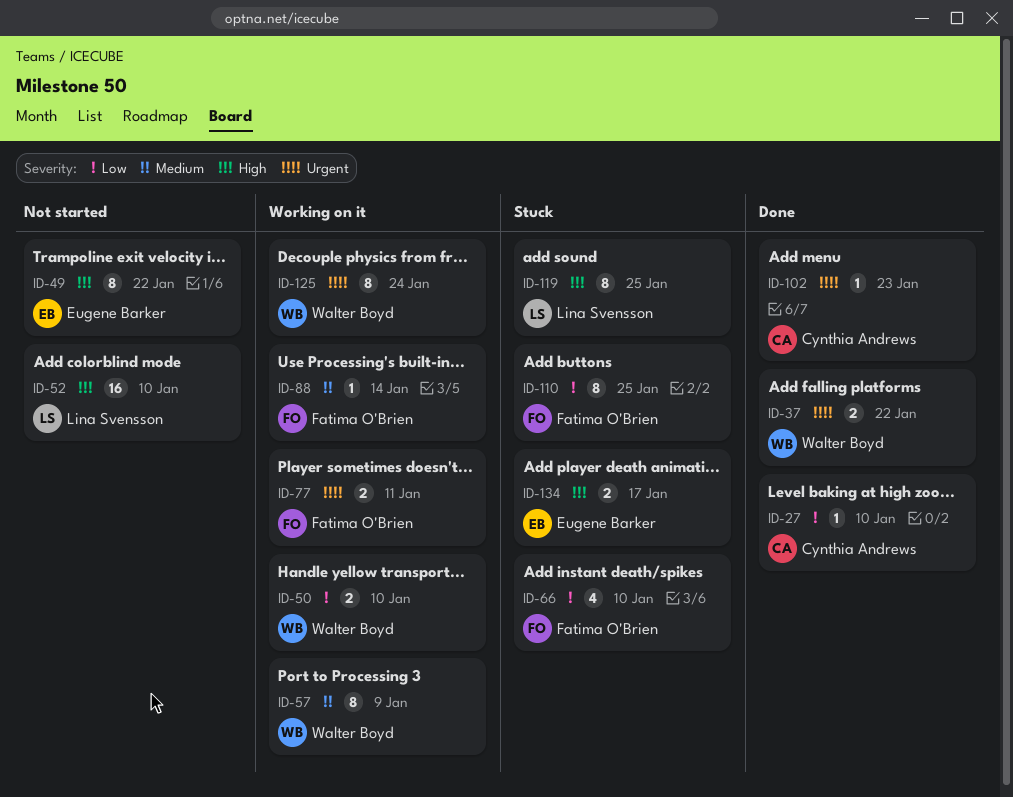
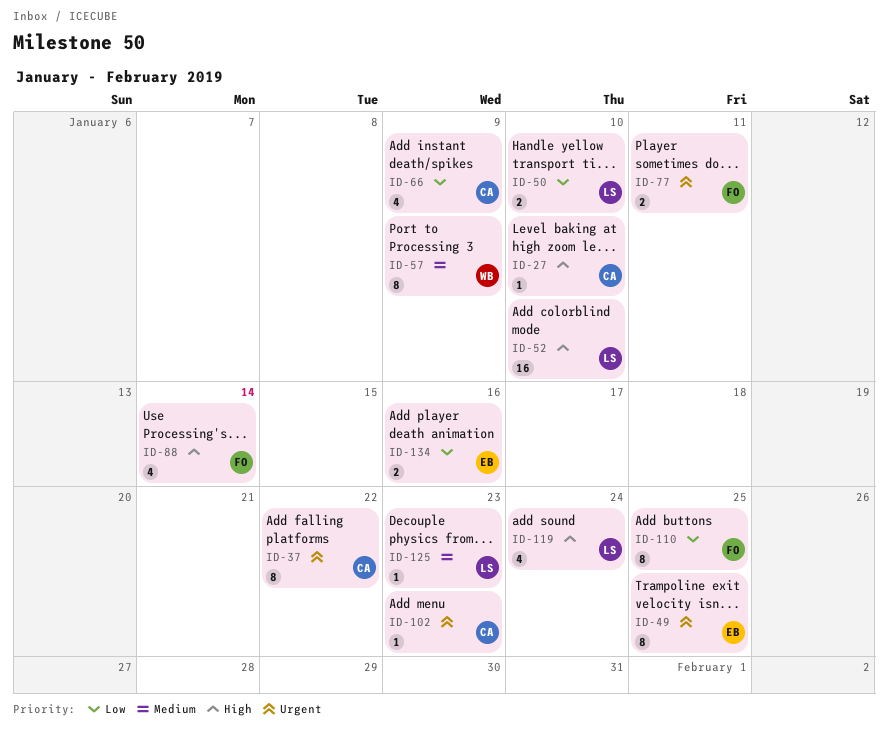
ID-27, priority: Low -> High
ID-37, owner: Walter Boyd -> Cynthia Andrews
ID-37, estimate: 2 -> 8
ID-49, priority: High -> Urgent
ID-49, due: Jan 22 -> Jan 25
ID-50, owner: Walter Boyd -> Lina Svensson
ID-66, owner: Fatima O'Brien -> Cynthia Andrews
ID-66, due: Jan 10 -> Jan 9
ID-88, priority: Medium -> High
ID-88, estimate: 1 -> 4
ID-119, estimate: 8 -> 4
ID-119, due: Jan 25 -> Jan 24
ID-125, owner: Walter Boyd -> Lina Svensson
ID-125, priority: Urgent -> Medium
ID-125, estimate: 8 -> 1
ID-125, due: Jan 24 -> Jan 23
ID-134, priority: High -> Low
ID-134, due: Jan 17 -> Jan 16

